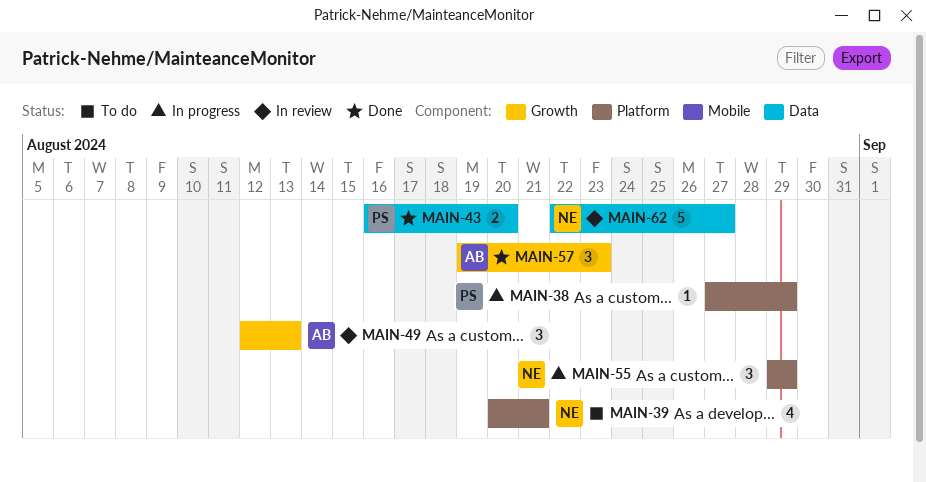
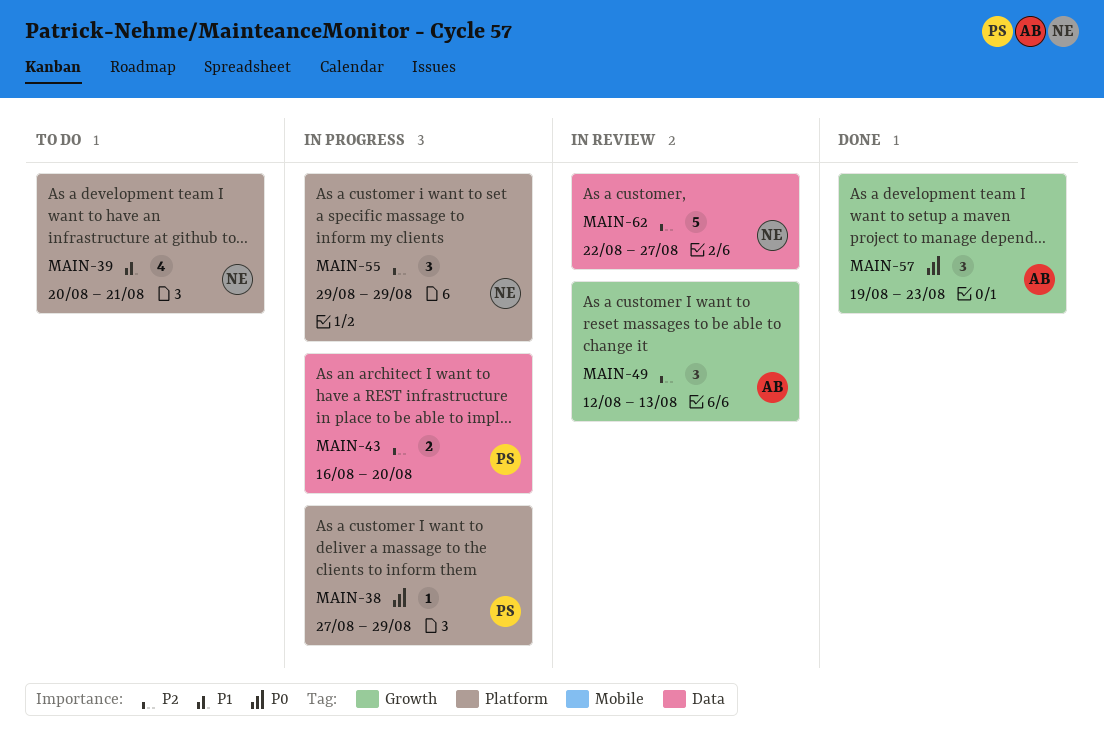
MAIN-43, status: Done -> In progress

